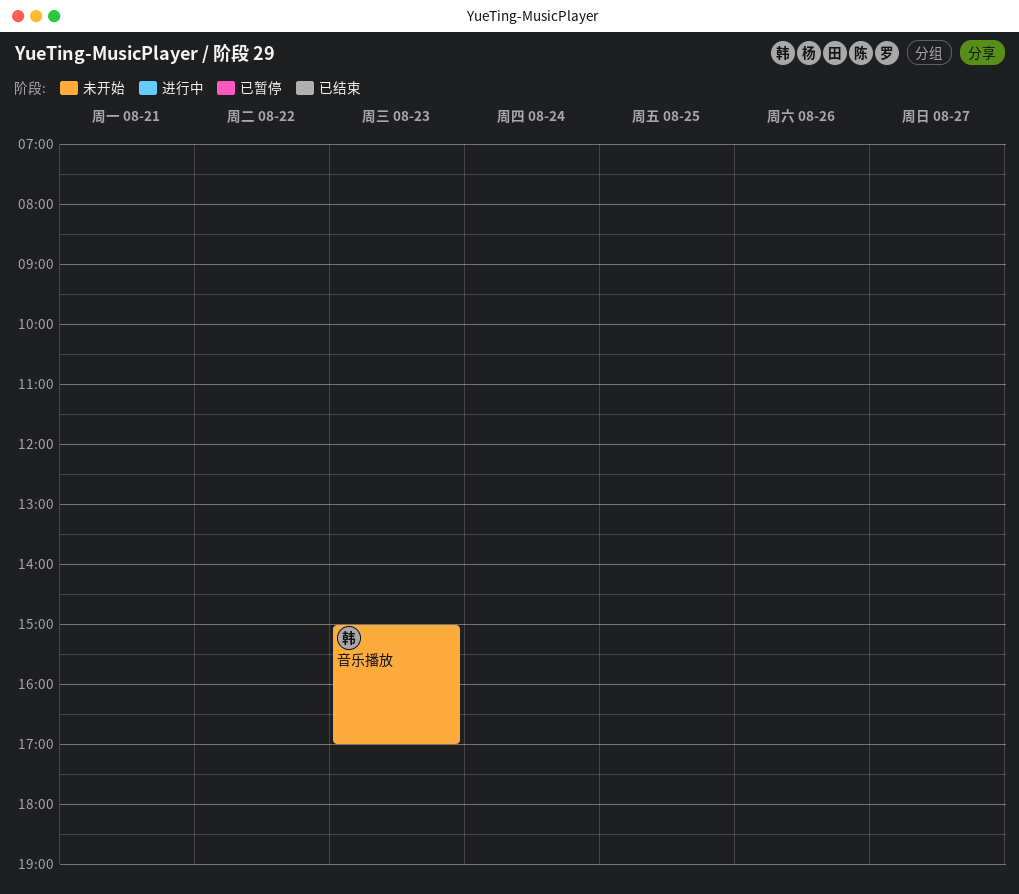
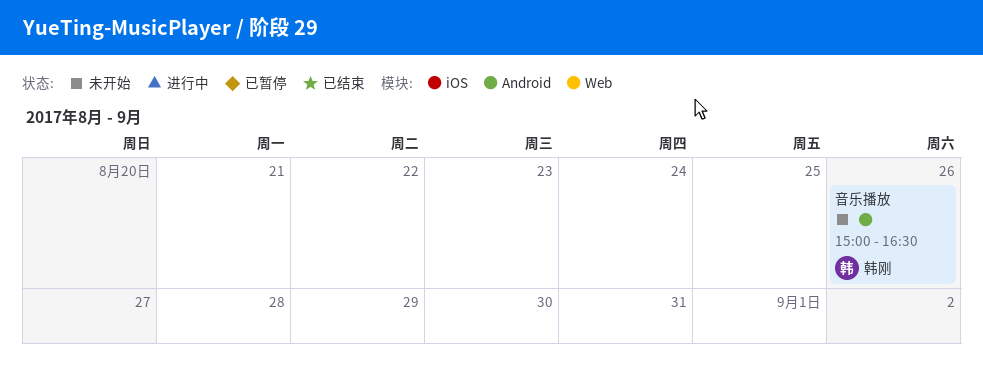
音乐播放, day: Aug 23 -> Aug 26
音乐播放, ends: 17:00 -> 16:30

